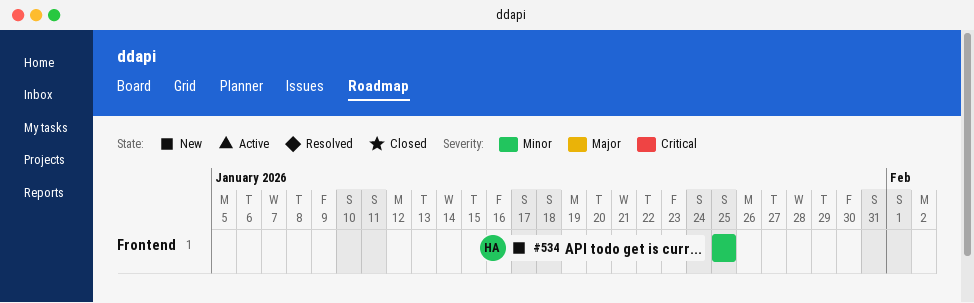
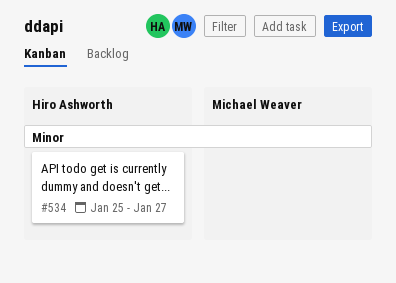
#534, due: Jan 25 -> Jan 27

